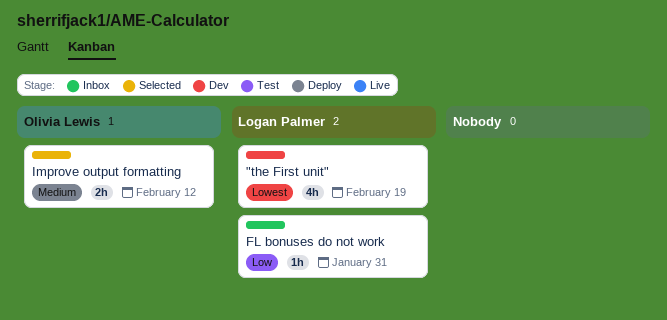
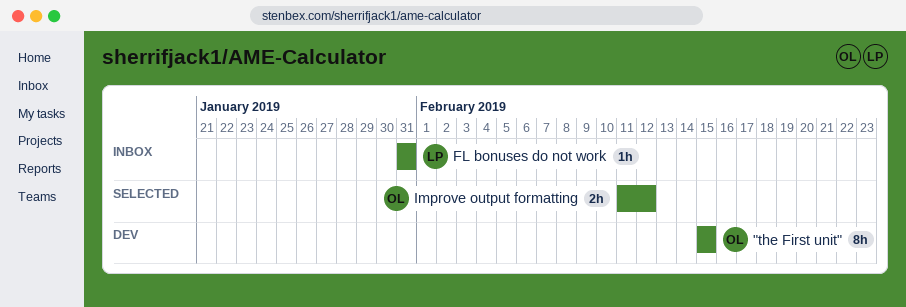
"the First unit", owner: Logan Palmer -> Olivia Lewis
"the First unit", estimate: 4h -> 8h
"the First unit", due: Feb 19 -> Feb 15

